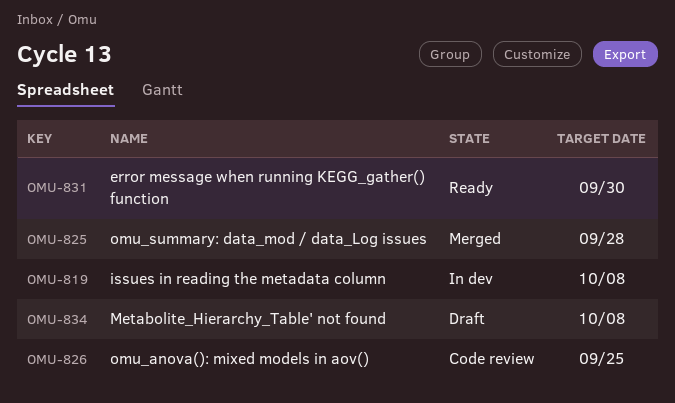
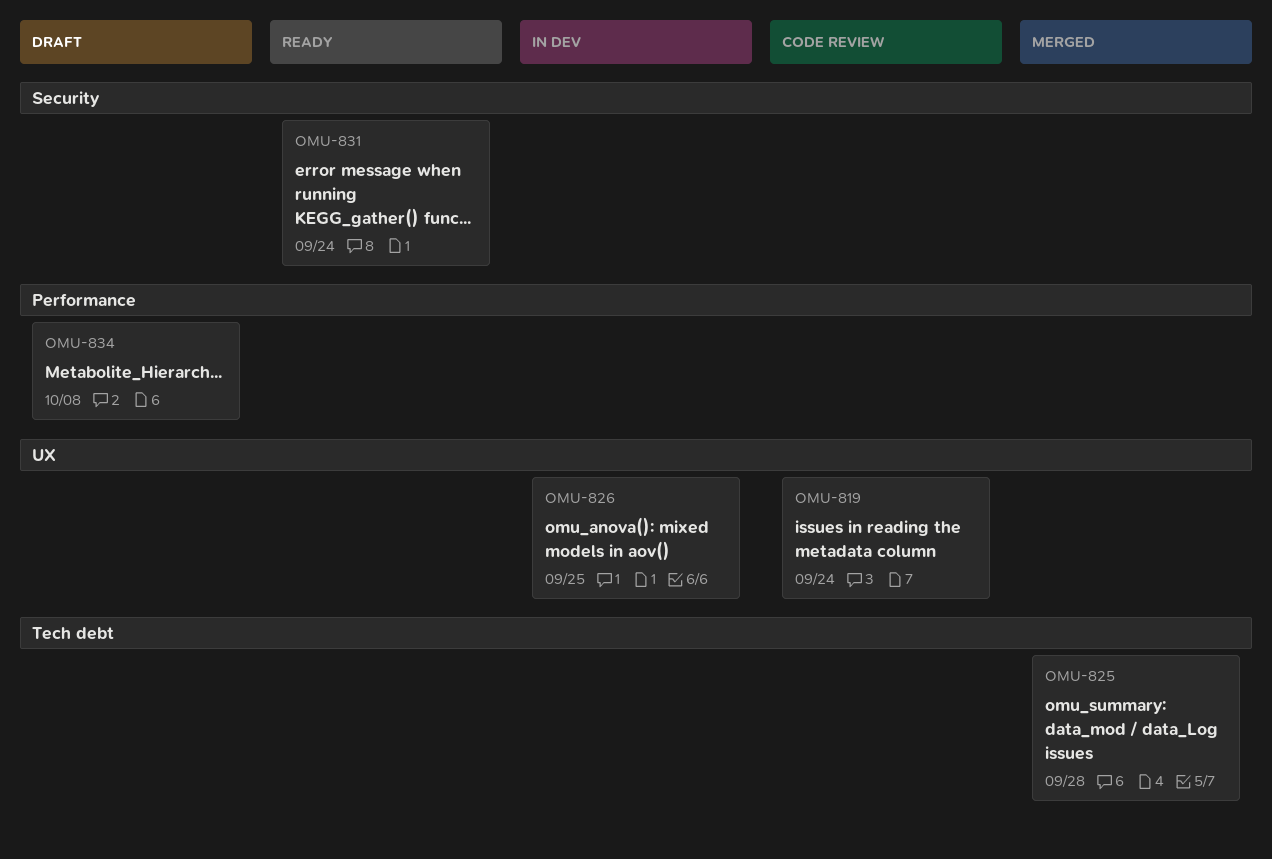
OMU-819, status: In dev -> Code review
OMU-819, due: Oct 8 -> Sep 24
OMU-826, status: Code review -> In dev
OMU-831, due: Sep 30 -> Sep 24

